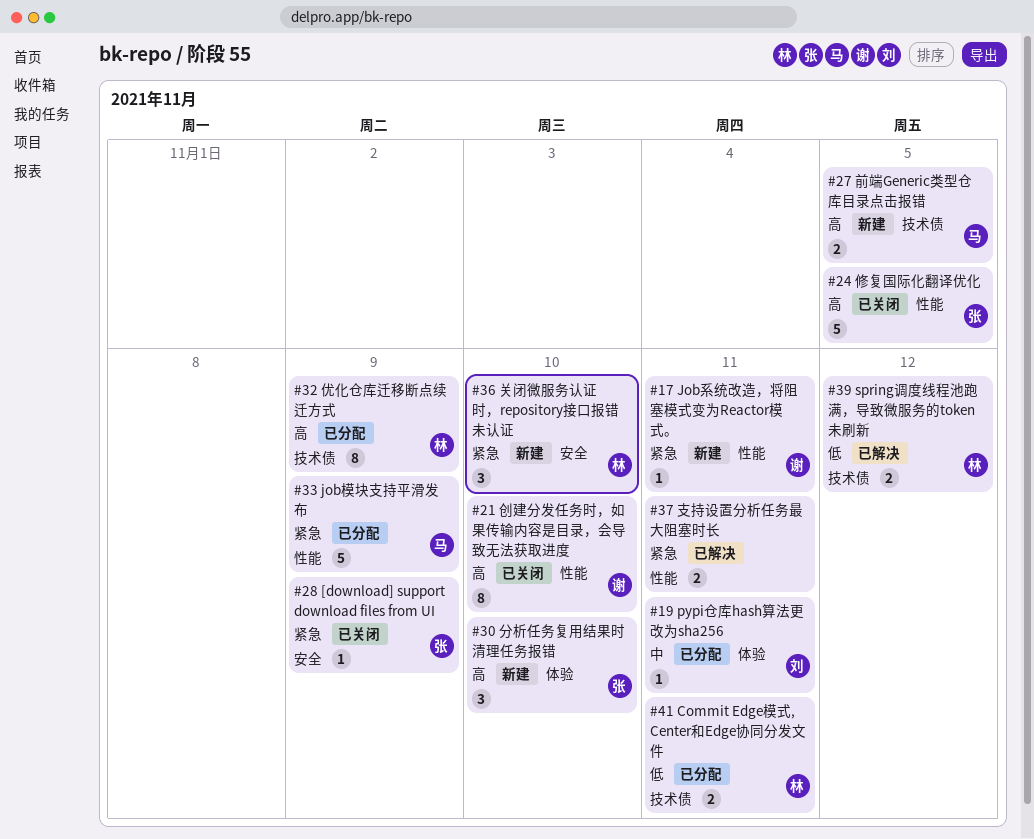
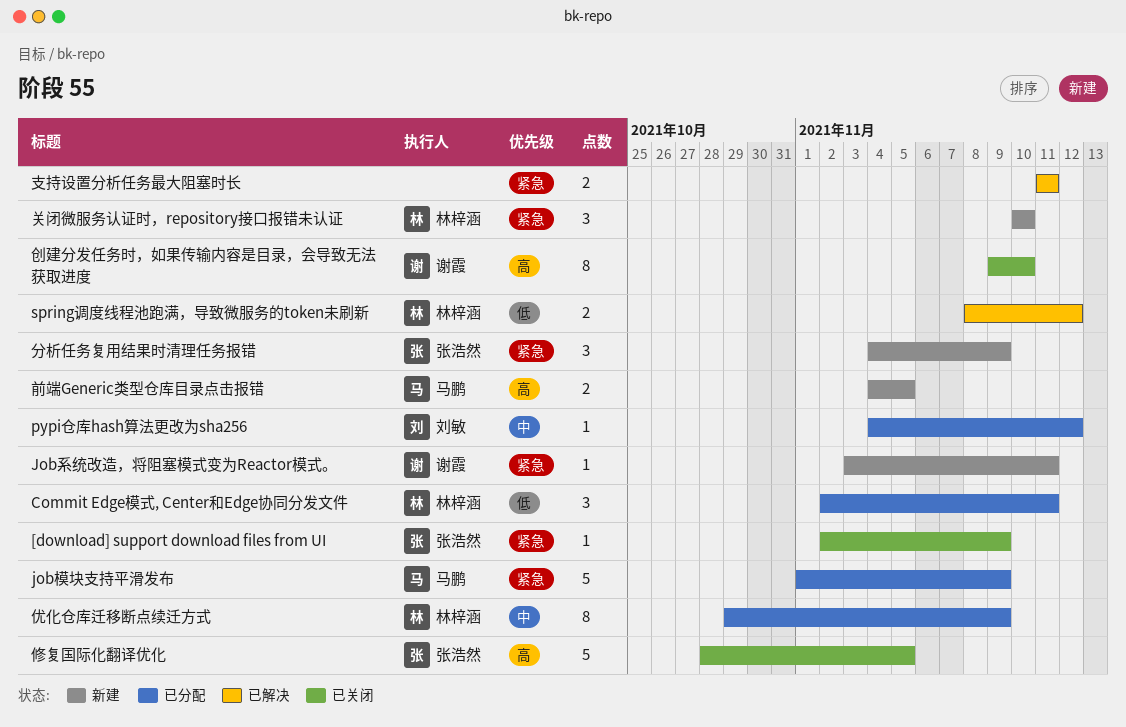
Commit Edge模式, Center和Edge协同分发文件, estimate: 2 -> 3
pypi仓库hash算法更改为sha256, due: Nov 11 -> Nov 12
优化仓库迁移断点续迁方式, priority: 高 -> 中
分析任务复用结果时清理任务报错, priority: 高 -> 紧急
分析任务复用结果时清理任务报错, due: Nov 10 -> Nov 9

